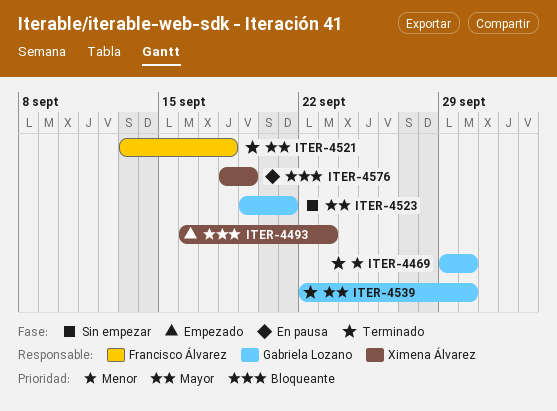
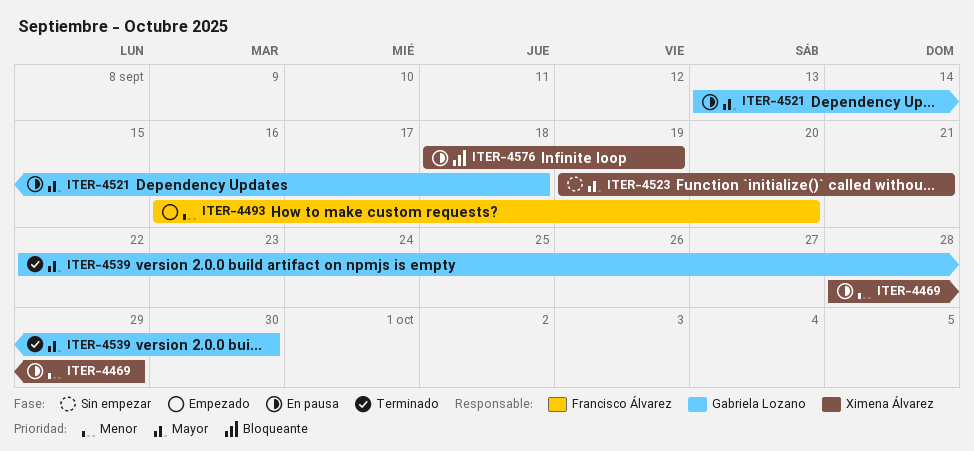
ITER-4469, status: Terminado -> En pausa
ITER-4469, owner: Gabriela Lozano -> Ximena Álvarez
ITER-4469, start: Sep 29 -> Sep 28
ITER-4469, due: Sep 30 -> Sep 29
ITER-4493, owner: Ximena Álvarez -> Francisco Álvarez
ITER-4493, priority: Bloqueante -> Menor
ITER-4493, due: Sep 23 -> Sep 20
ITER-4521, status: Terminado -> En pausa
ITER-4521, owner: Francisco Álvarez -> Gabriela Lozano
ITER-4523, owner: Gabriela Lozano -> Ximena Álvarez

